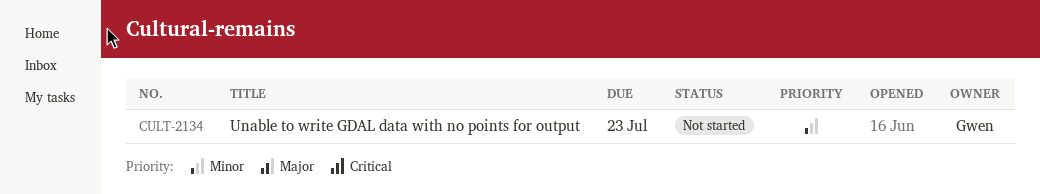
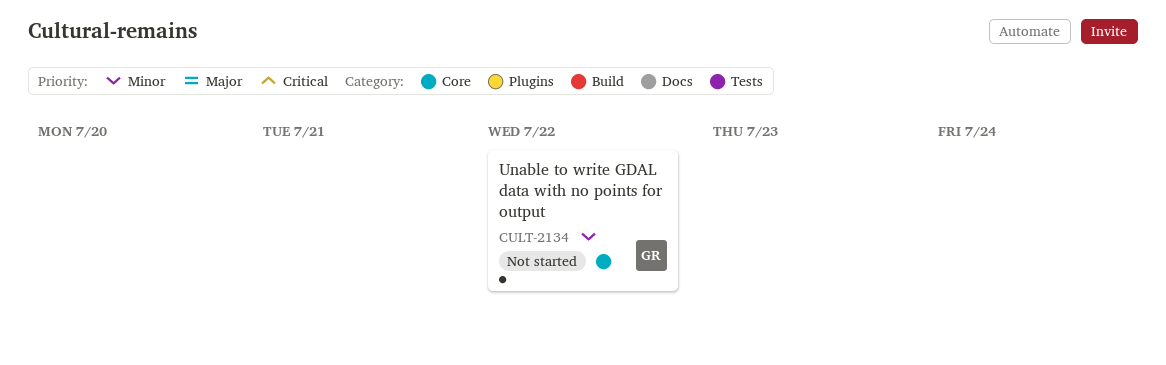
CULT-2134, due: Jul 23 -> Jul 22

